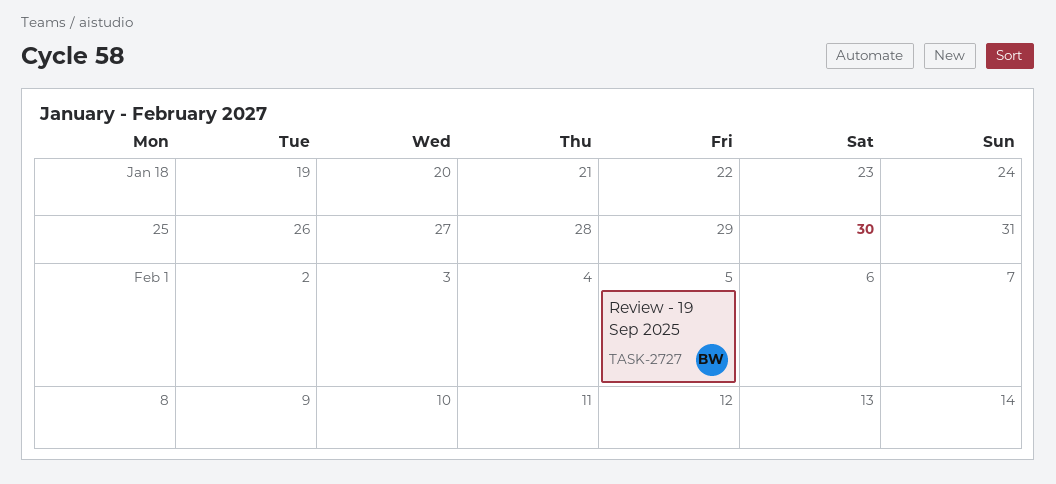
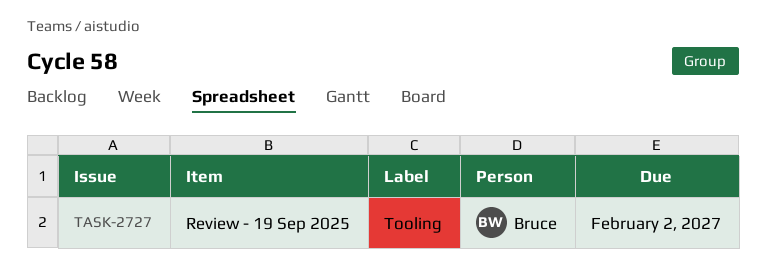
TASK-2727, due: Feb 5 -> Feb 2

